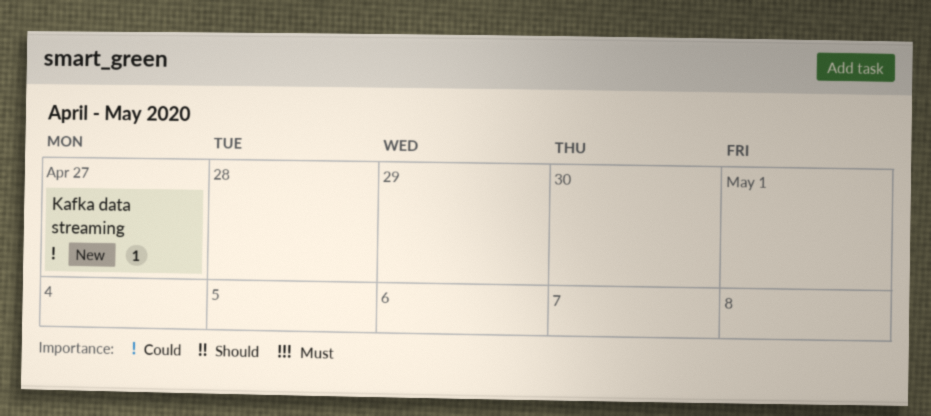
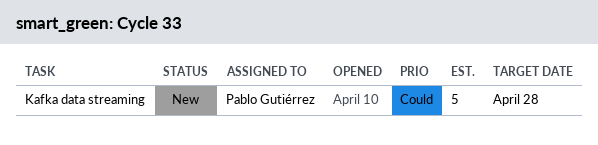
Kafka data streaming, estimate: 1 -> 5
Kafka data streaming, due: Apr 27 -> Apr 28

